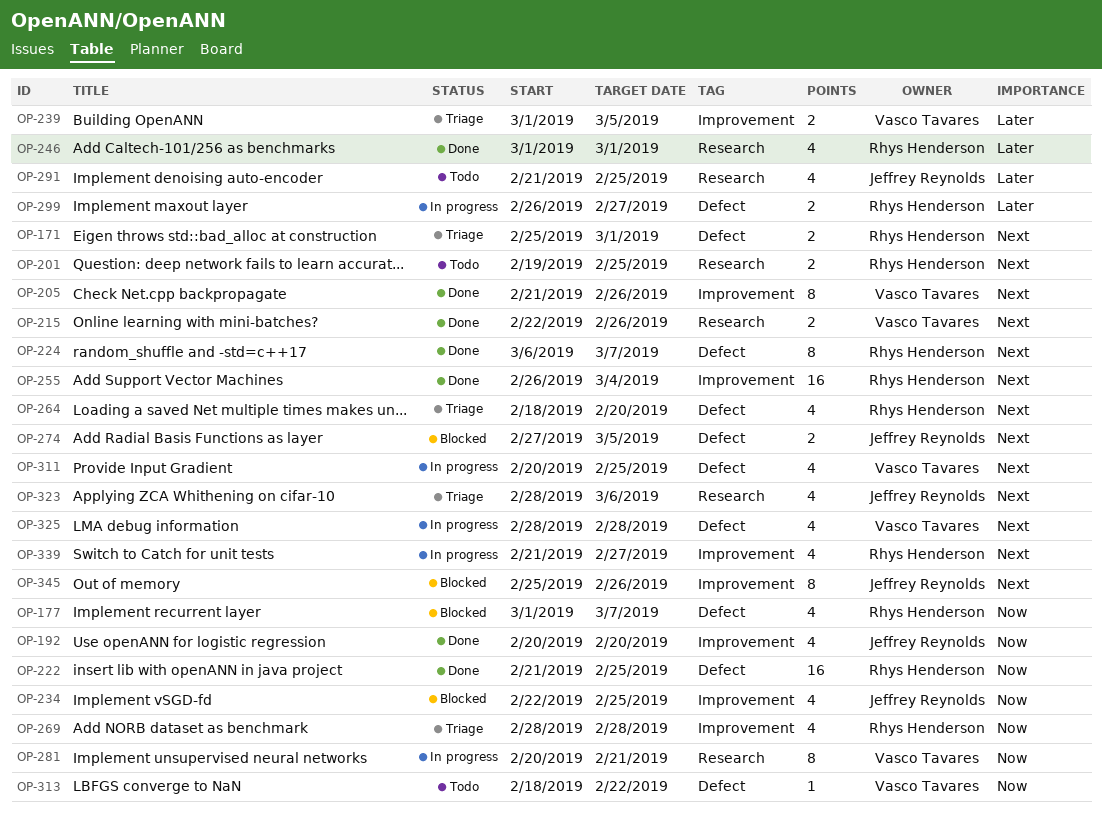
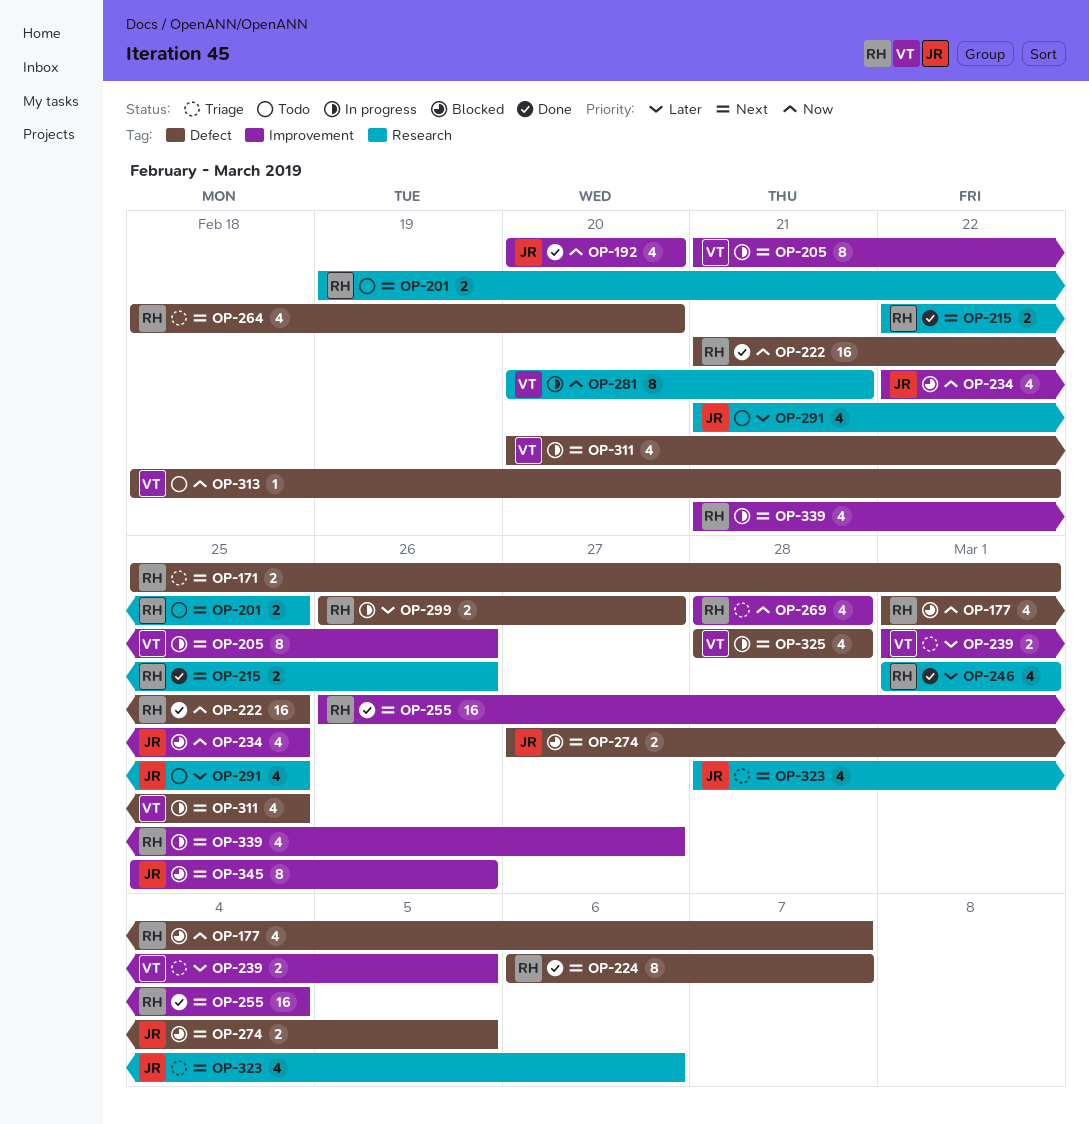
OP-205, status: Done -> In progress
OP-215, owner: Vasco Tavares -> Rhys Henderson

